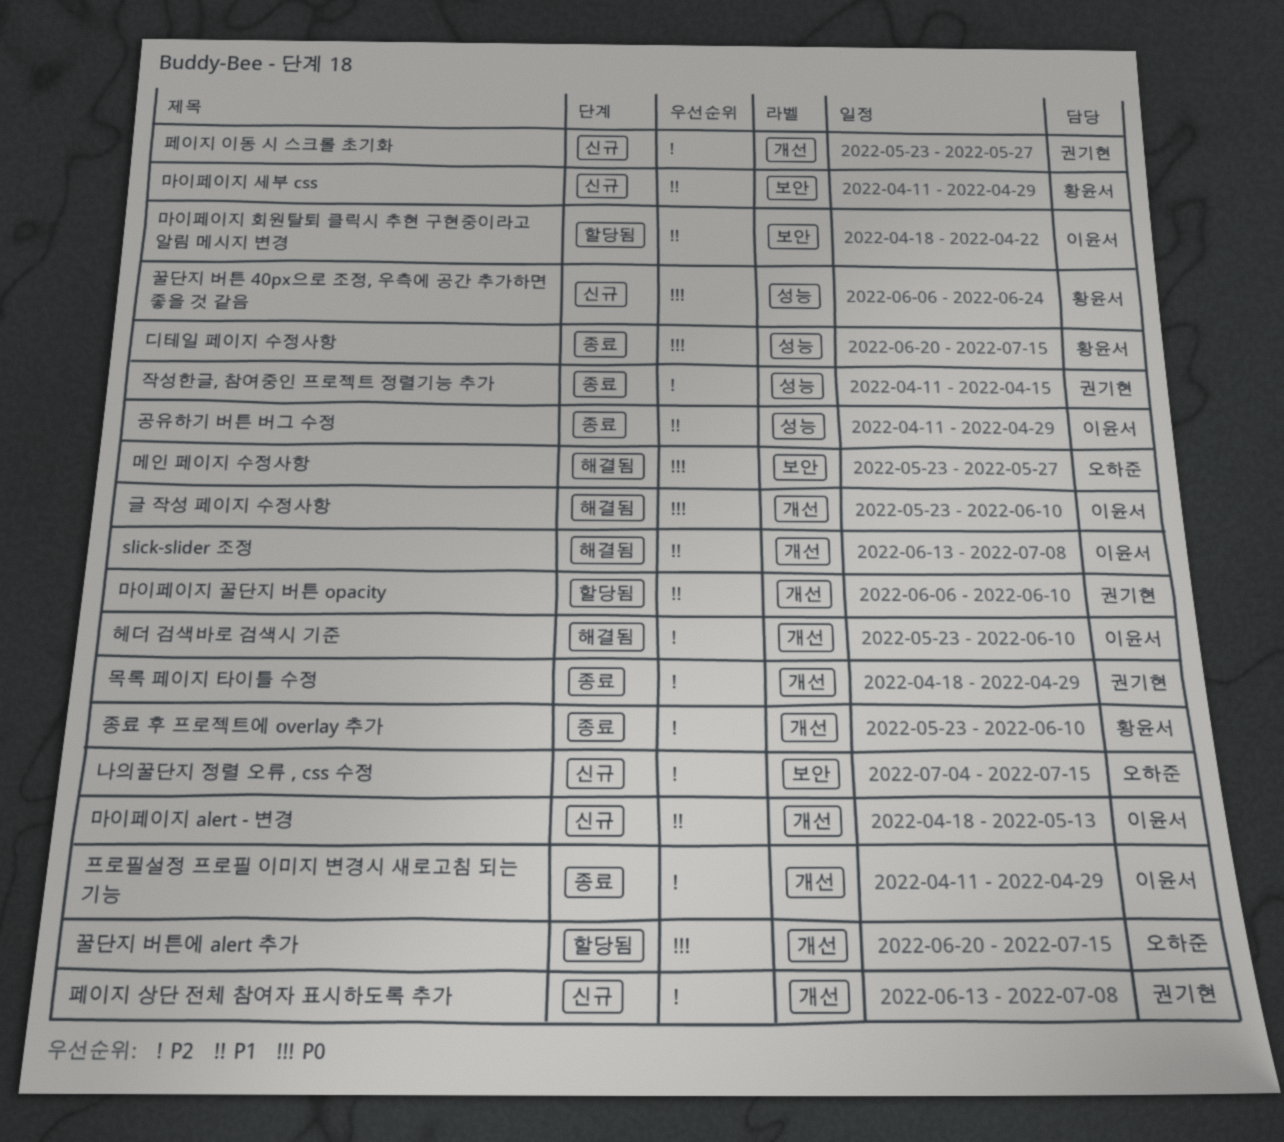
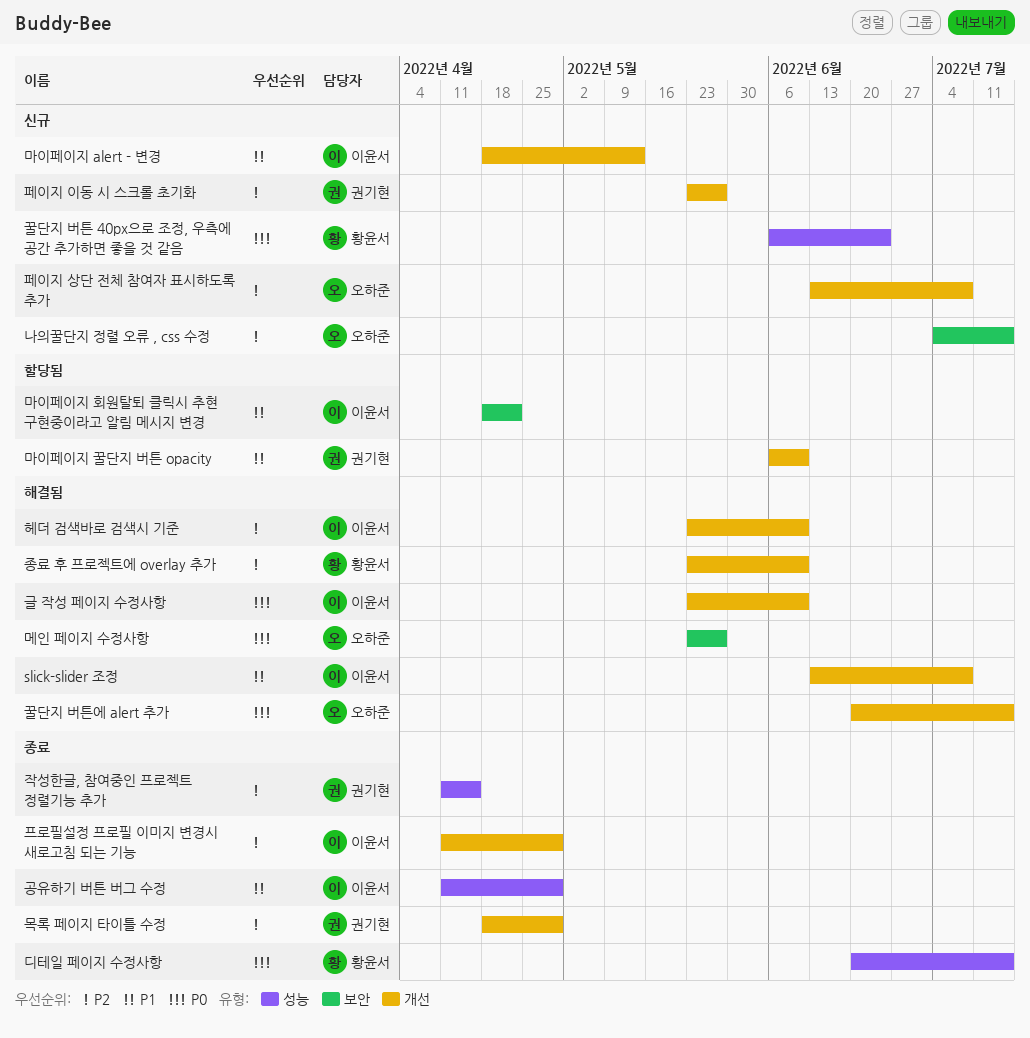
꿀단지 버튼에 alert 추가, status: 할당됨 -> 해결됨
마이페이지 세부 css: present -> none
종료 후 프로젝트에 overlay 추가, status: 종료 -> 해결됨
페이지 상단 전체 참여자 표시하도록 추가, owner: 권기현 -> 오하준

